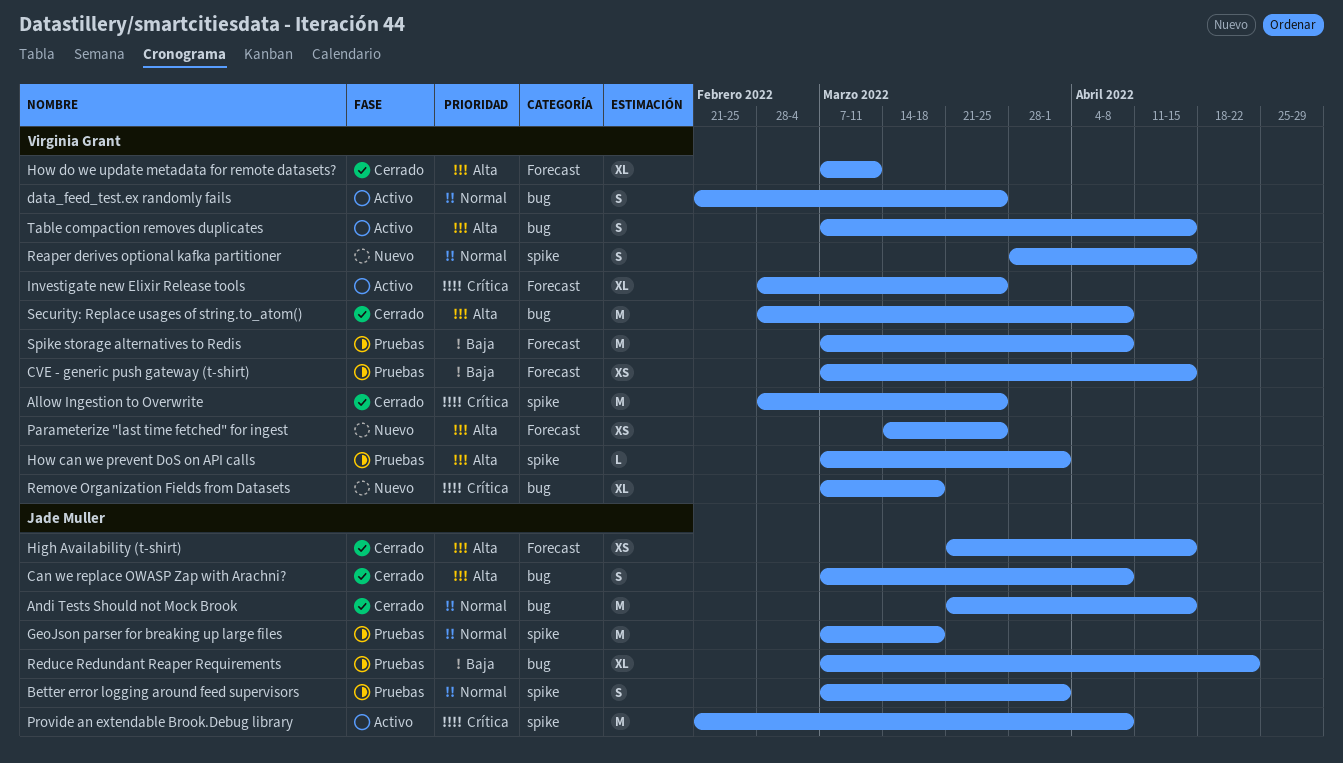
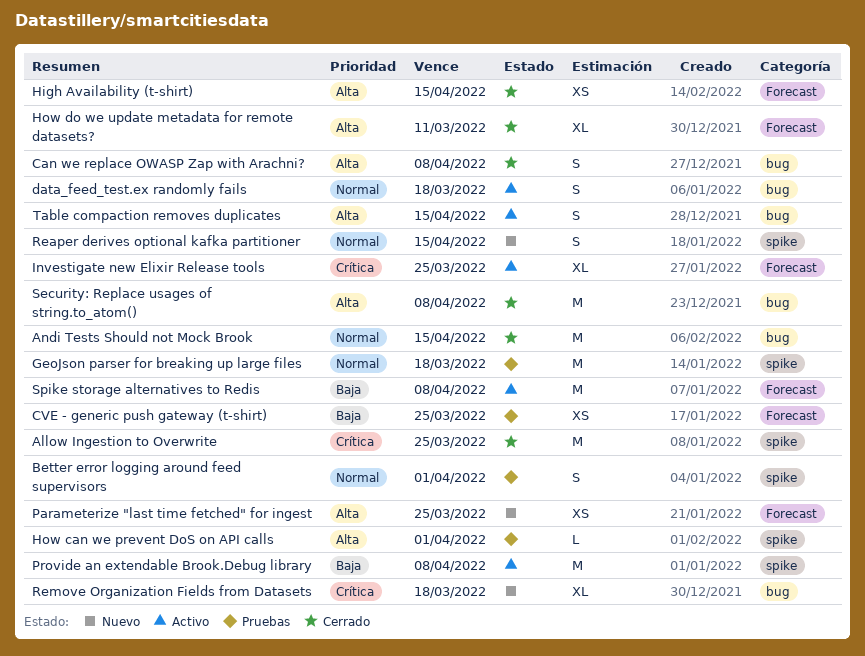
CVE - generic push gateway (t-shirt), due: Apr 15 -> Mar 25
data_feed_test.ex randomly fails, due: Mar 25 -> Mar 18
Provide an extendable Brook.Debug library, priority: Crítica -> Baja
Reduce Redundant Reaper Requirements: present -> none
Spike storage alternatives to Redis, status: Pruebas -> Activo

